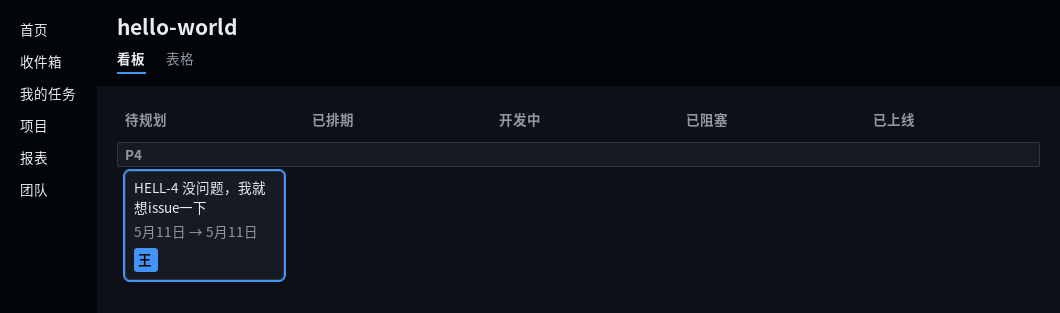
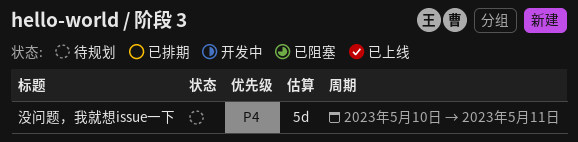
没问题，我就想issue一下, start: May 11 -> May 10

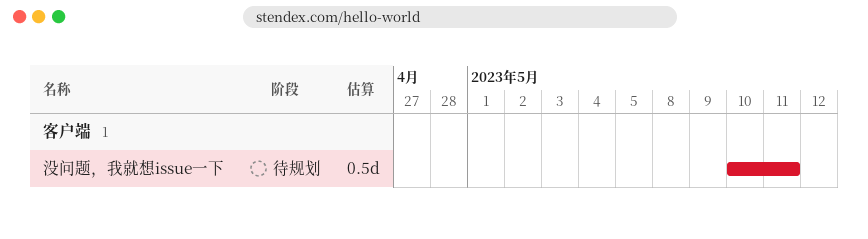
没问题，我就想issue一下, estimate: 5d -> 0.5d

